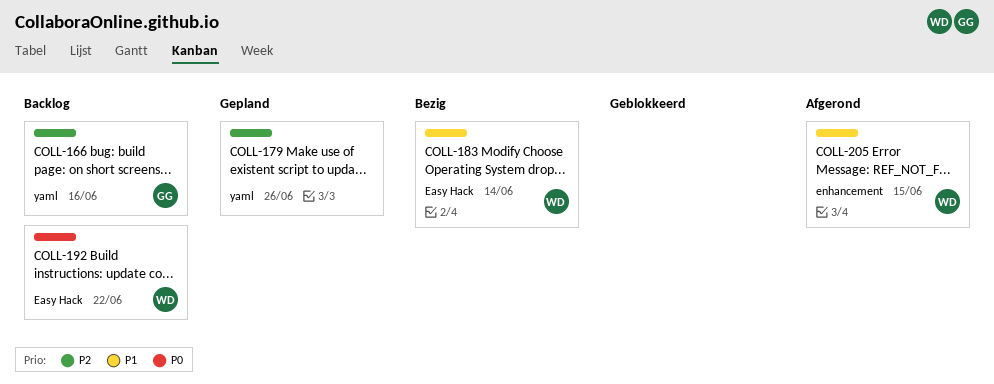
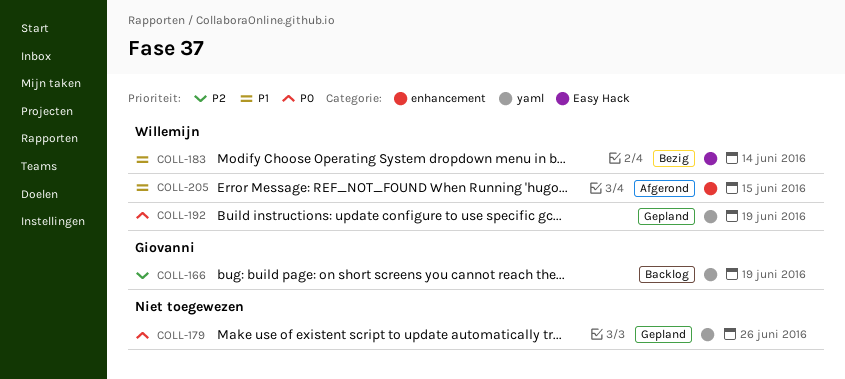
COLL-166, due: Jun 16 -> Jun 19
COLL-179, priority: P2 -> P0
COLL-192, status: Backlog -> Gepland
COLL-192, label: Easy Hack -> yaml
COLL-192, due: Jun 22 -> Jun 19

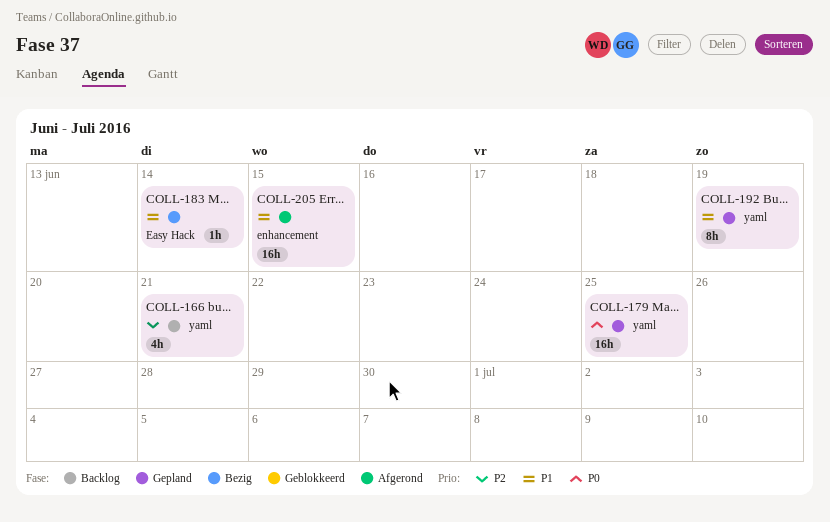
COLL-166, due: Jun 19 -> Jun 21
COLL-179, due: Jun 26 -> Jun 25
COLL-192, priority: P0 -> P1

